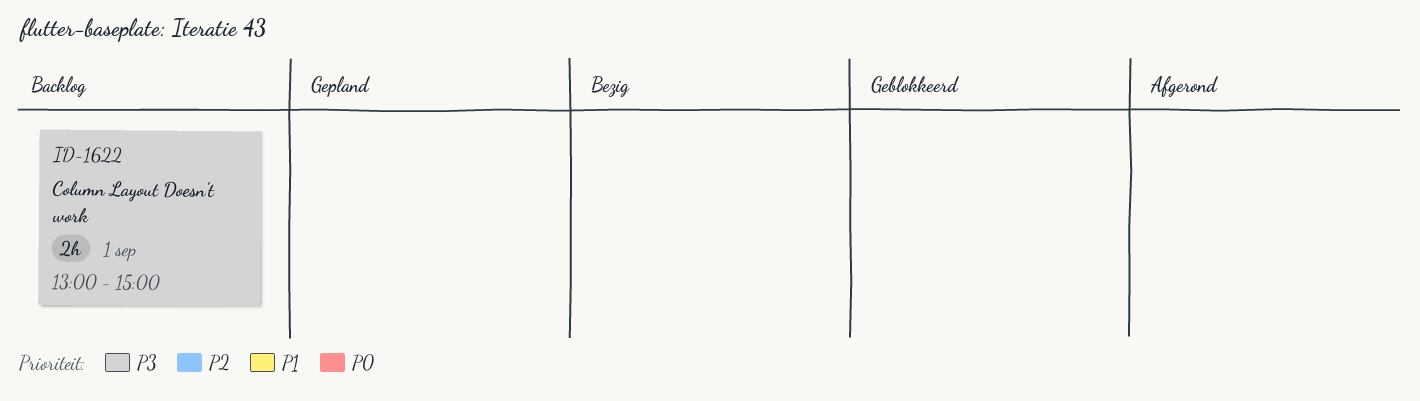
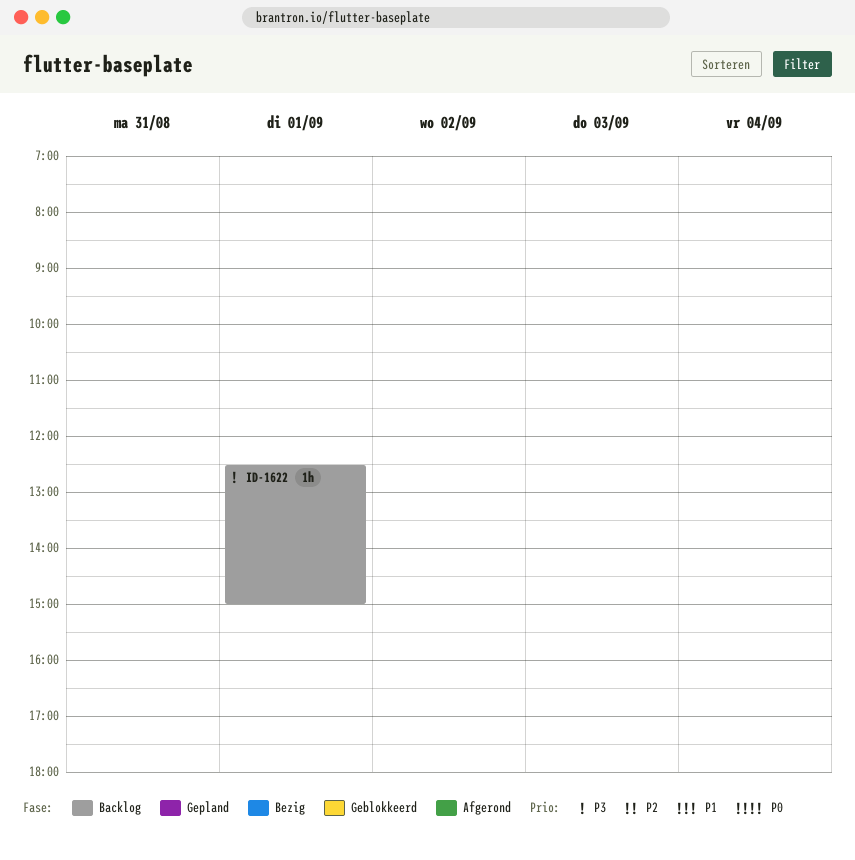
ID-1622, estimate: 2h -> 1h
ID-1622, begins: 13:00 -> 12:30

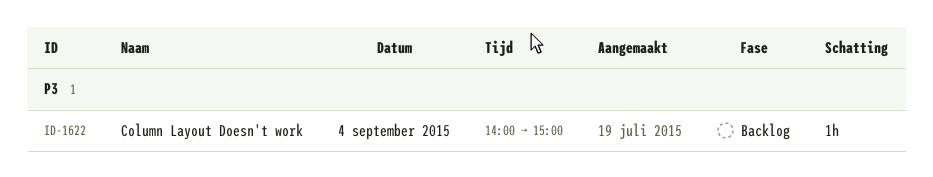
ID-1622, day: Sep 1 -> Sep 4
ID-1622, begins: 12:30 -> 14:00

